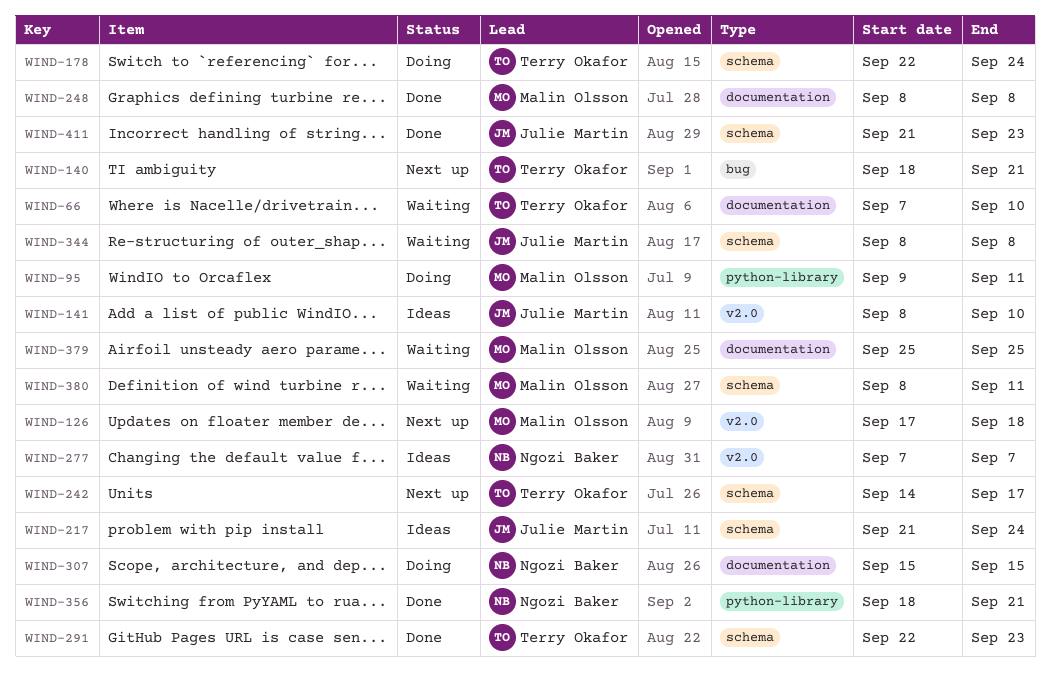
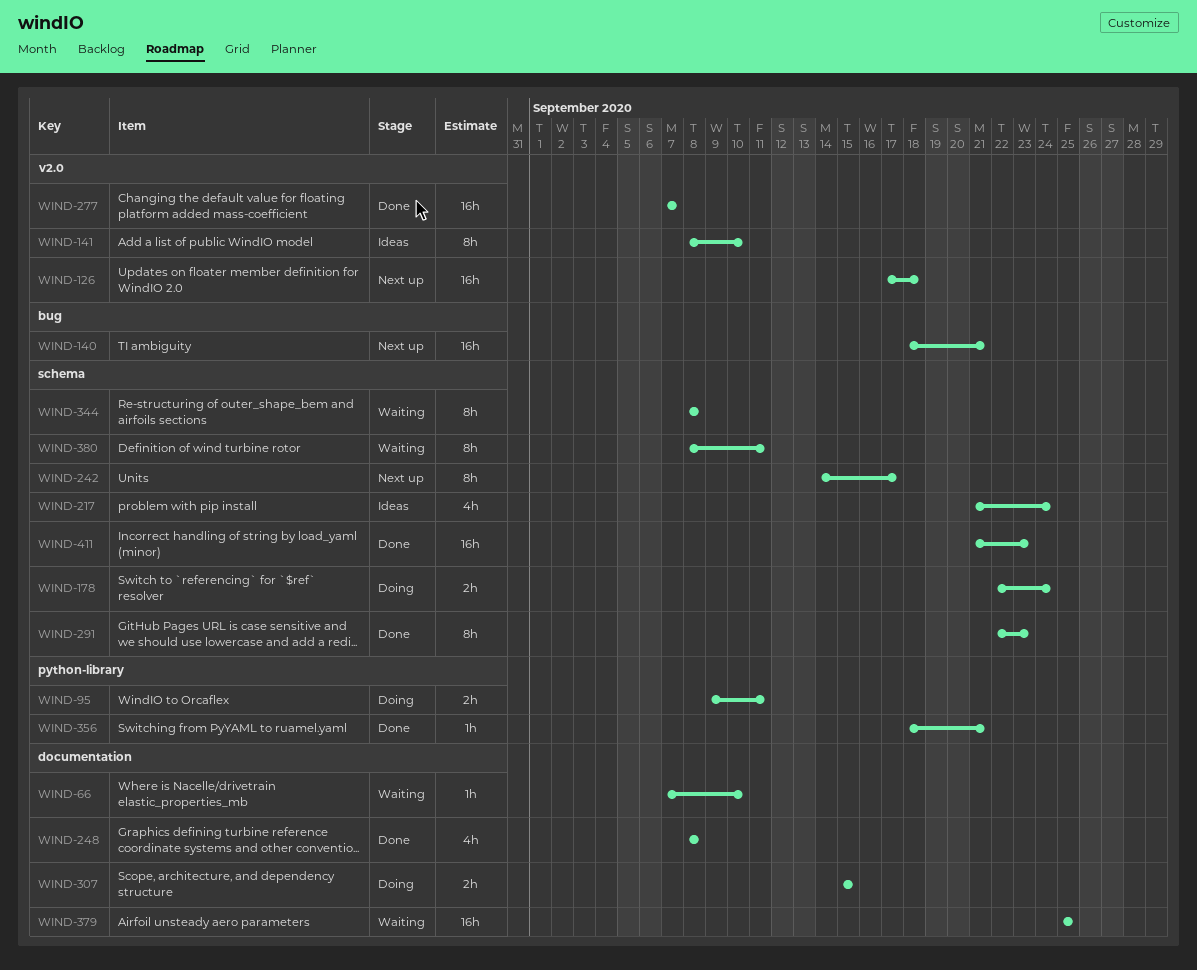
WIND-277, status: Ideas -> Done

